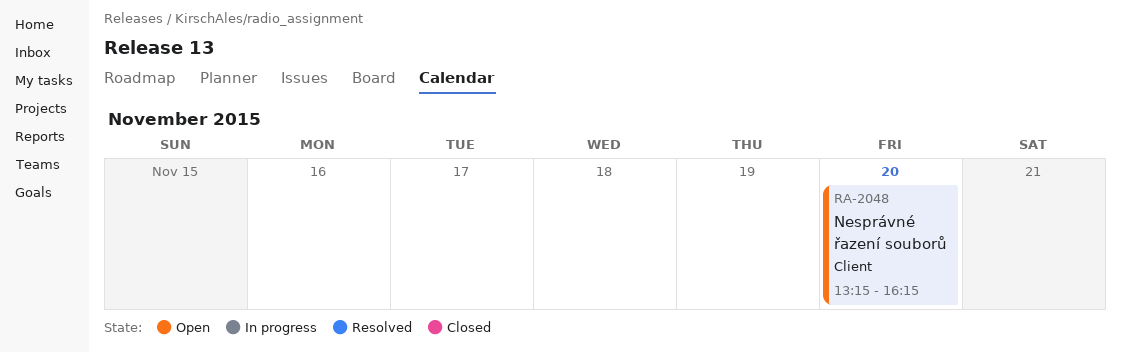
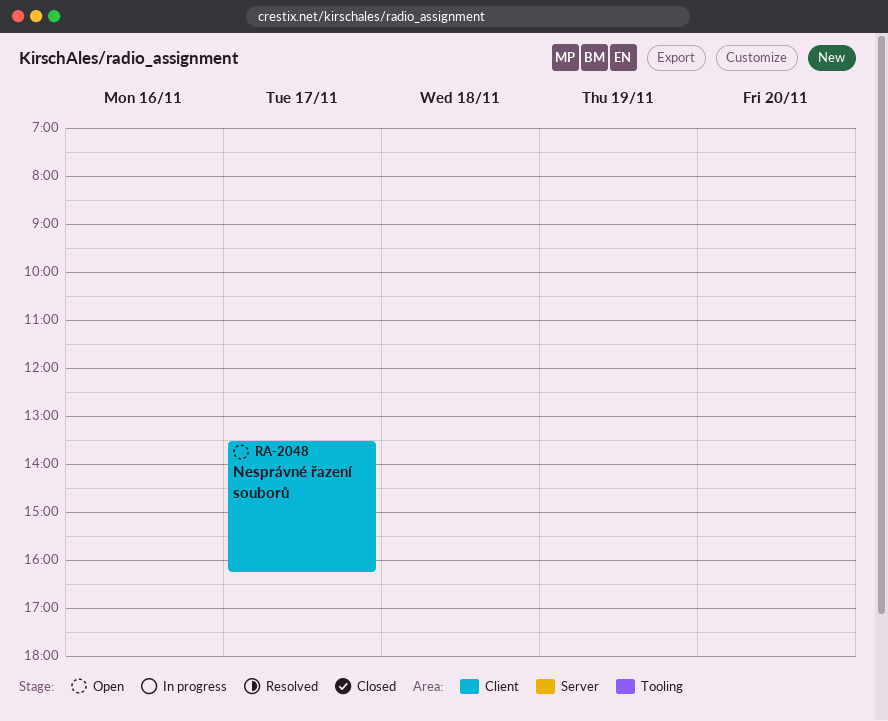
RA-2048, day: Nov 20 -> Nov 17
RA-2048, begins: 13:15 -> 13:30

